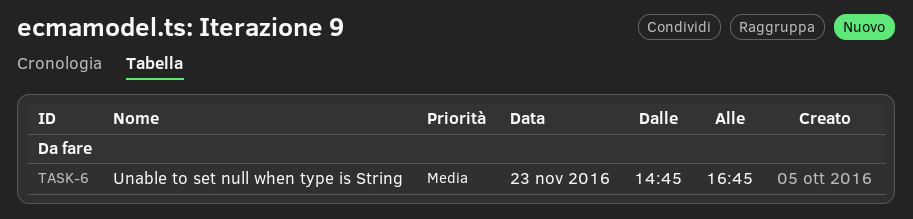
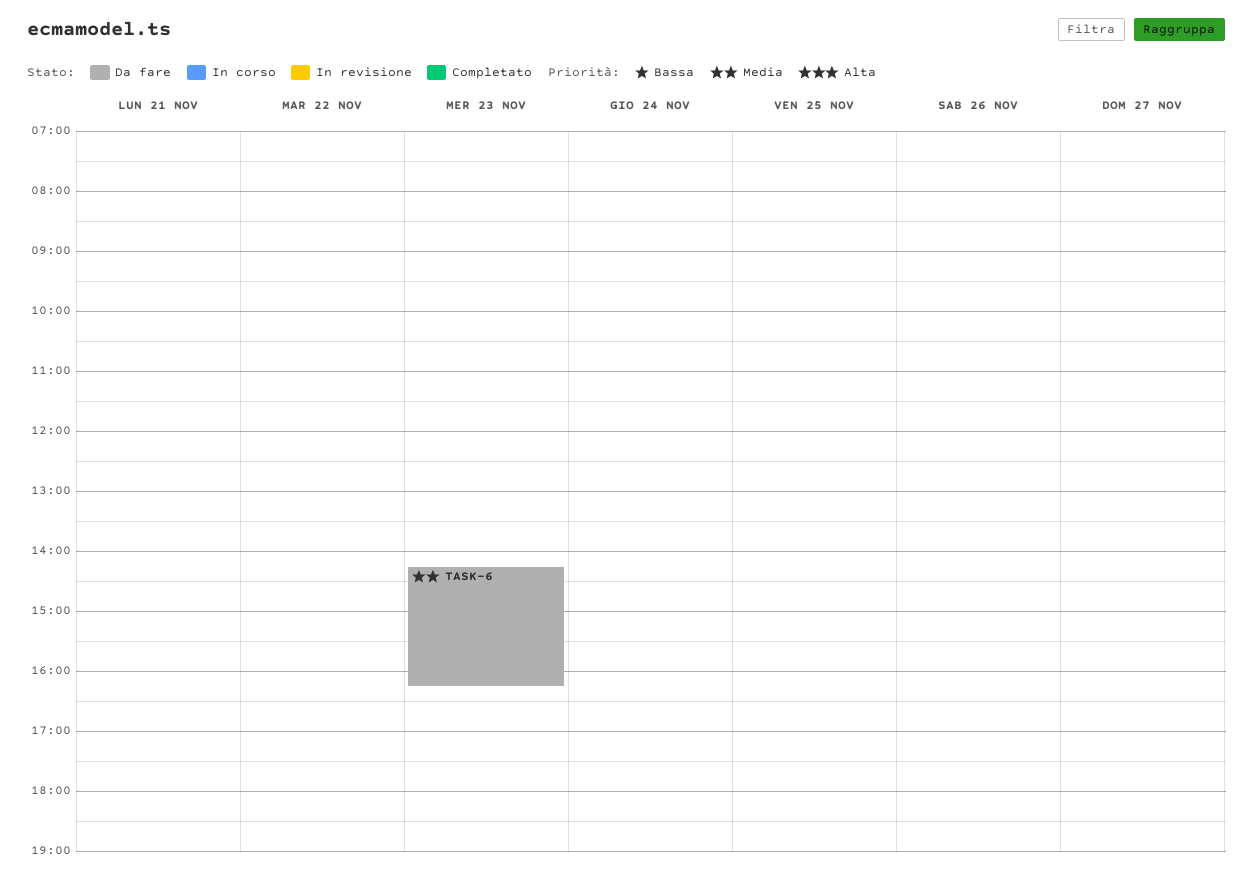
TASK-6, begins: 14:45 -> 14:15
TASK-6, ends: 16:45 -> 16:15

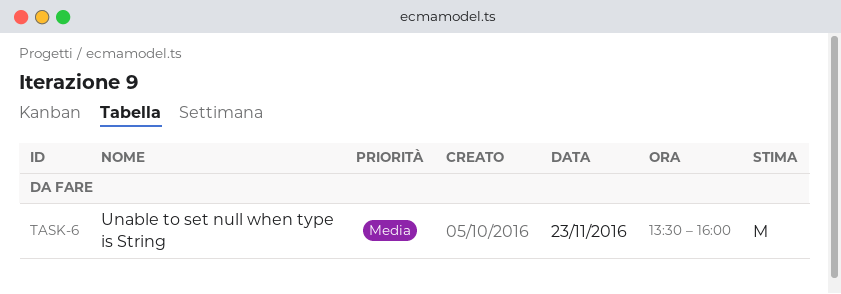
TASK-6, begins: 14:15 -> 13:30
TASK-6, ends: 16:15 -> 16:00

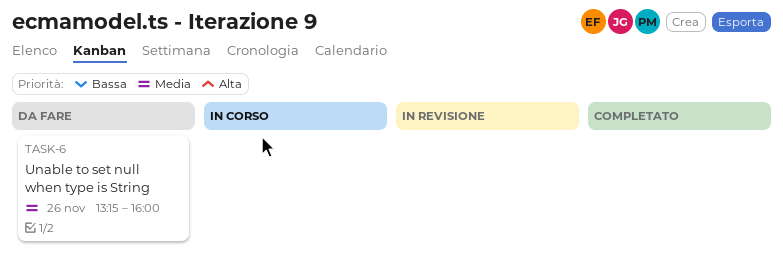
TASK-6, day: Nov 23 -> Nov 26
TASK-6, begins: 13:30 -> 13:15

